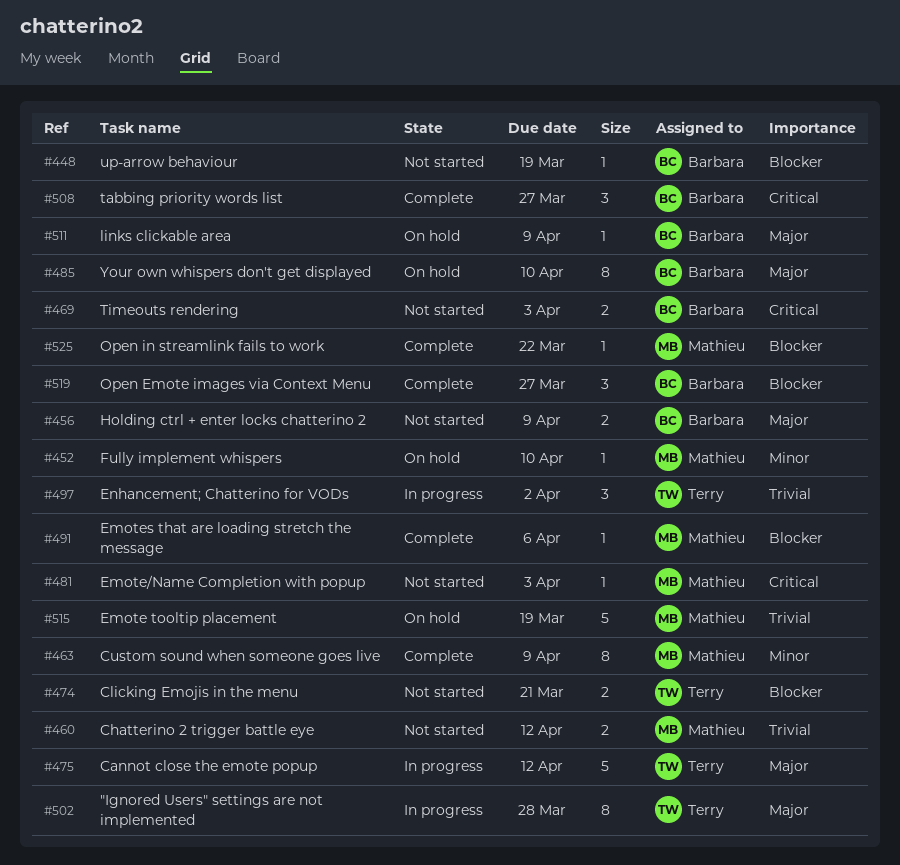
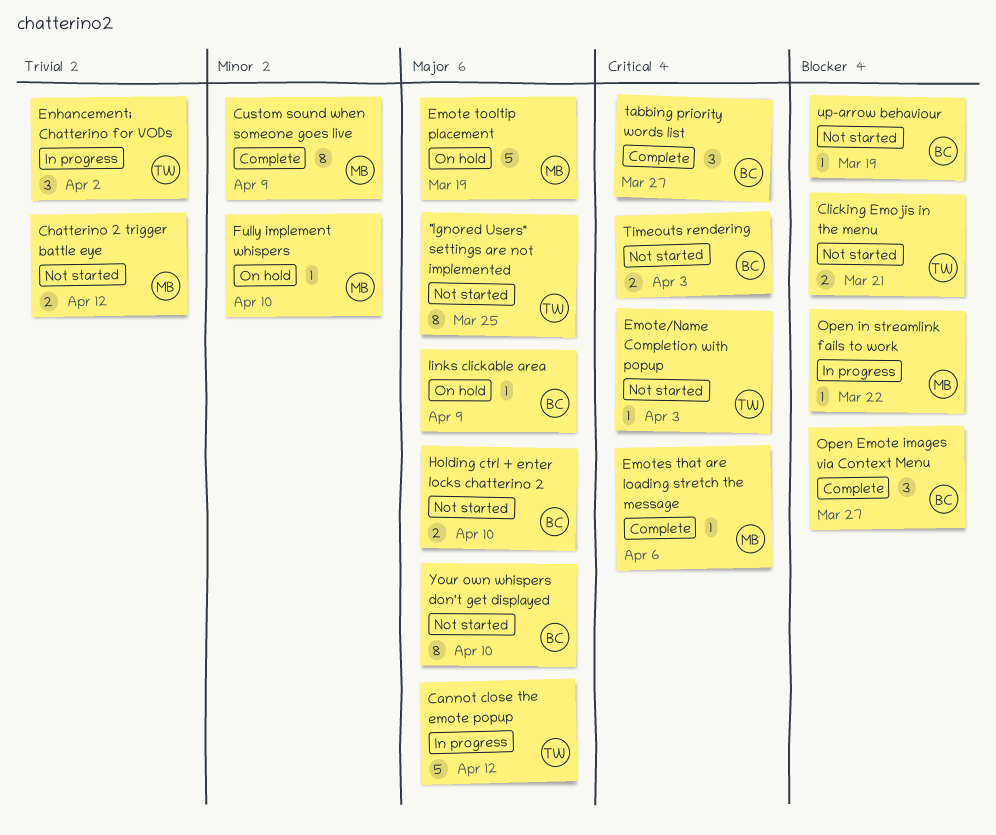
"Ignored Users" settings are not implemented, status: In progress -> Not started
"Ignored Users" settings are not implemented, due: Mar 28 -> Mar 25
Emote tooltip placement, priority: Trivial -> Major
Emote/Name Completion with popup, owner: Mathieu -> Terry
Emotes that are loading stretch the message, priority: Blocker -> Critical
Holding ctrl + enter locks chatterino 2, due: Apr 9 -> Apr 10
Open in streamlink fails to work, status: Complete -> In progress
Your own whispers don't get displayed, status: On hold -> Not started

